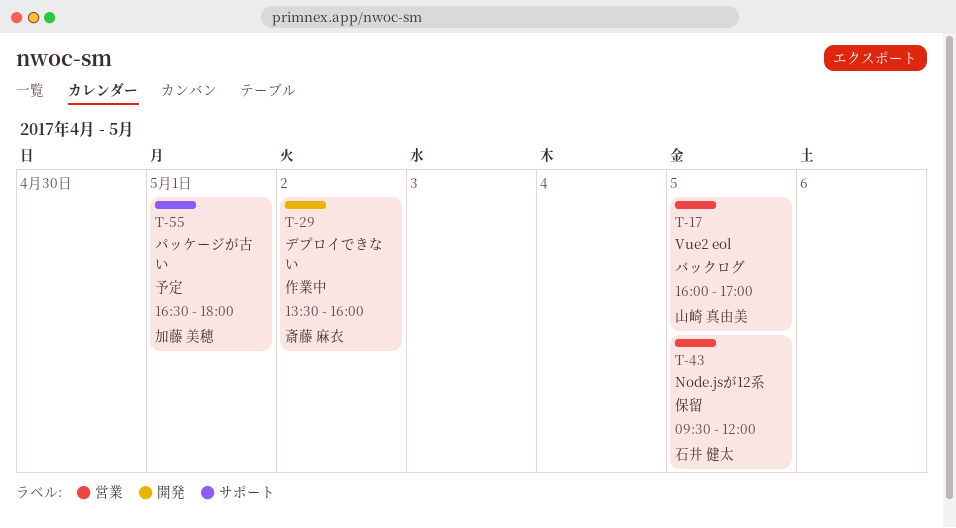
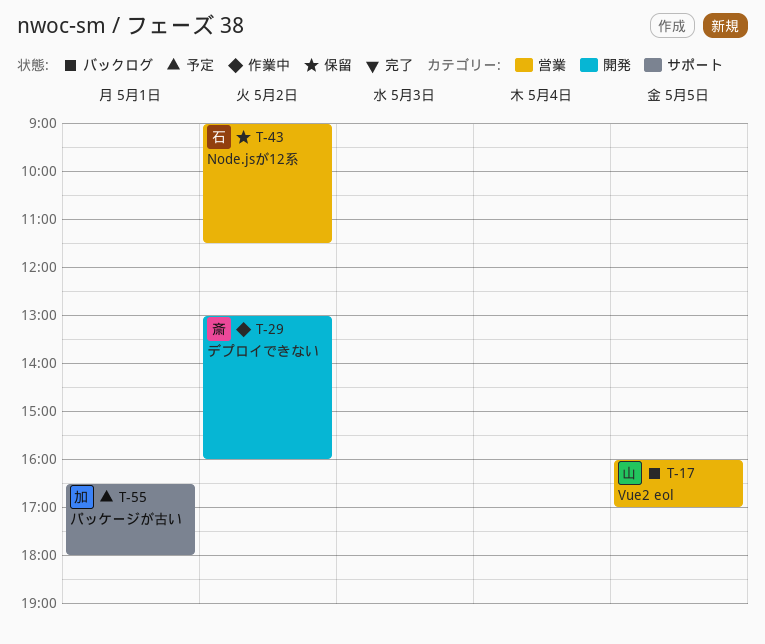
T-29, begins: 13:30 -> 13:00
T-43, day: May 5 -> May 2
T-43, begins: 09:30 -> 09:00
T-43, ends: 12:00 -> 11:30

